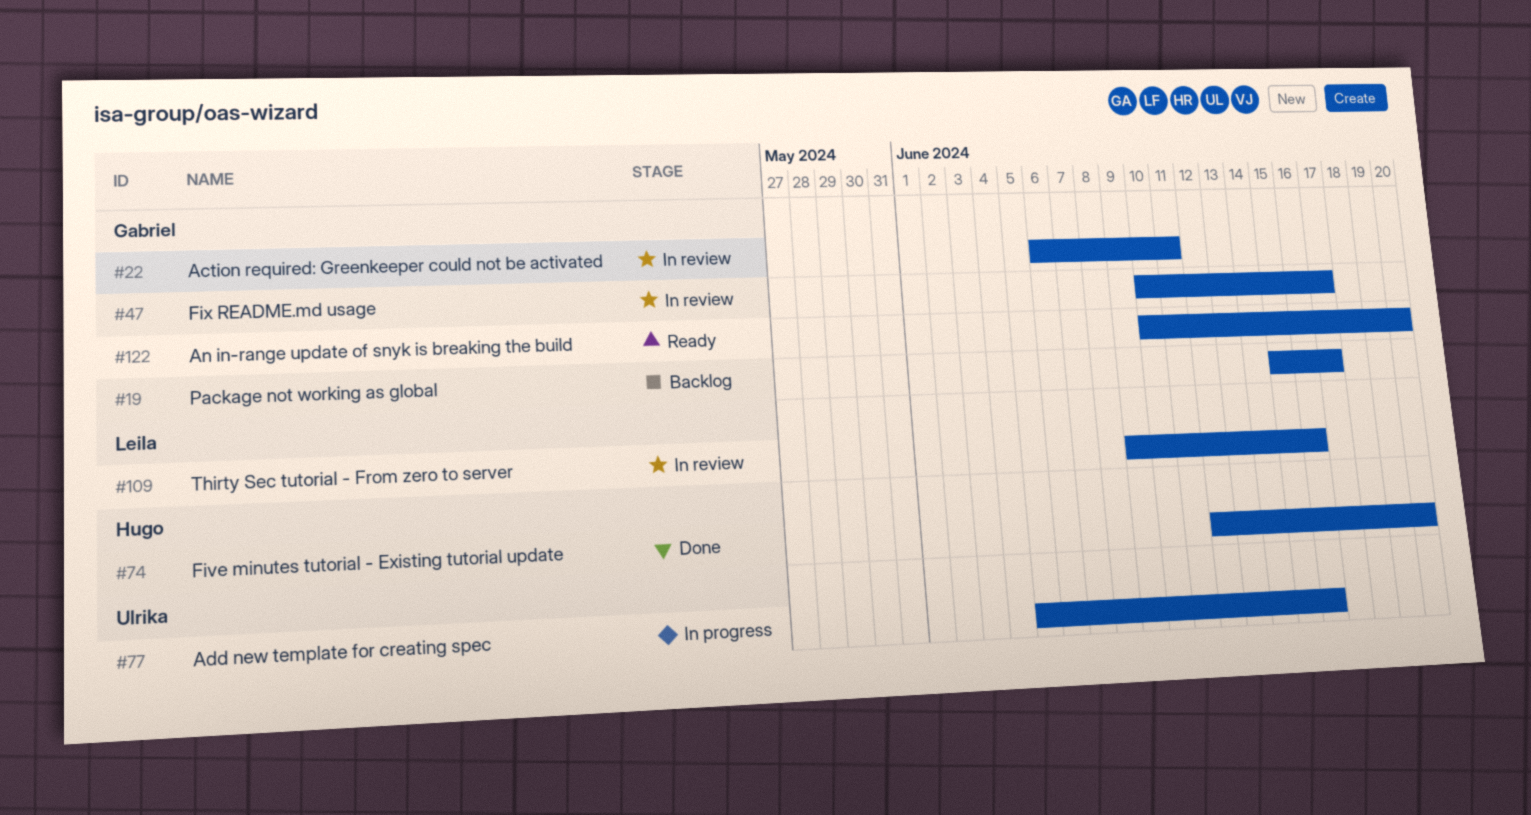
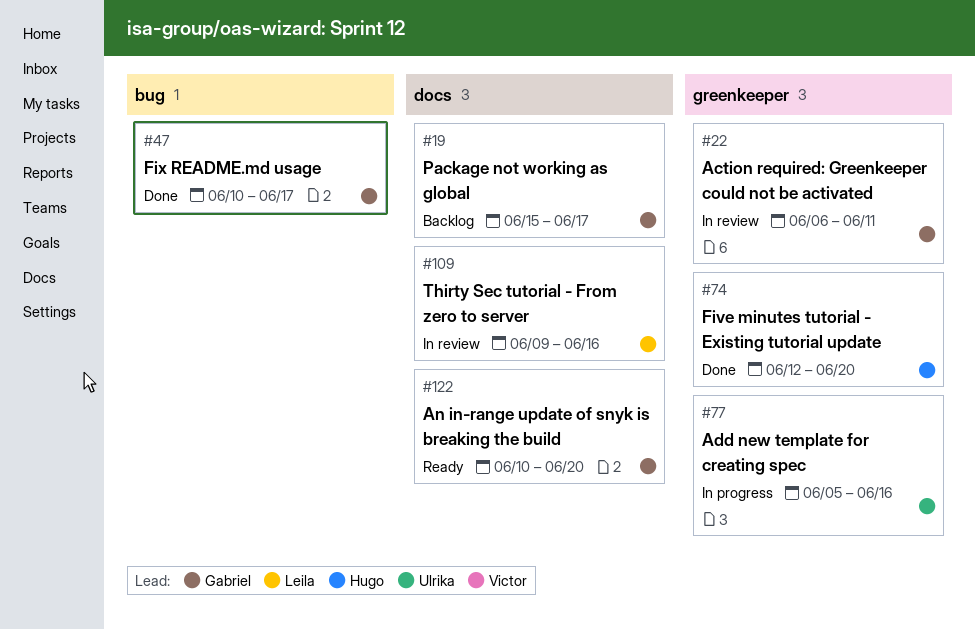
#47, status: In review -> Done

